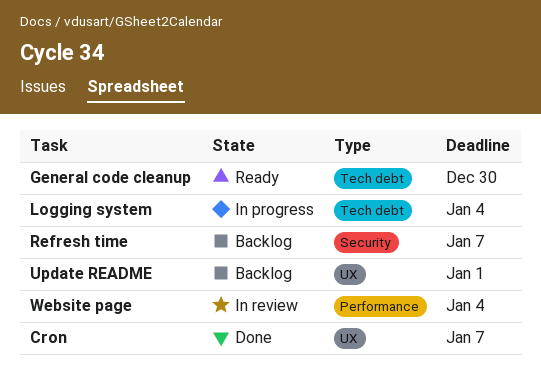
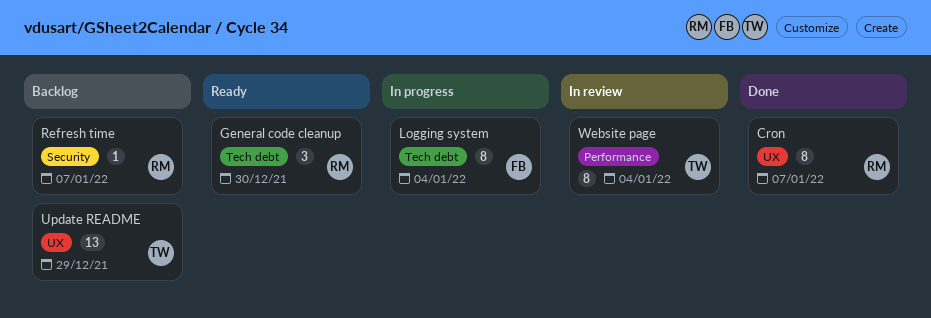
Update README, due: Jan 1 -> Dec 29

